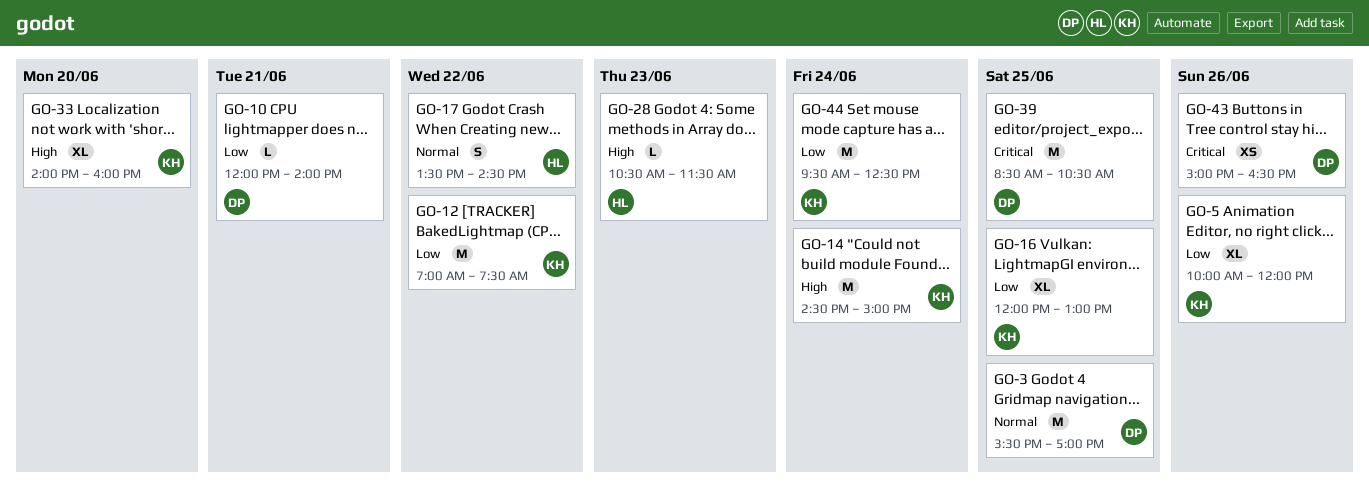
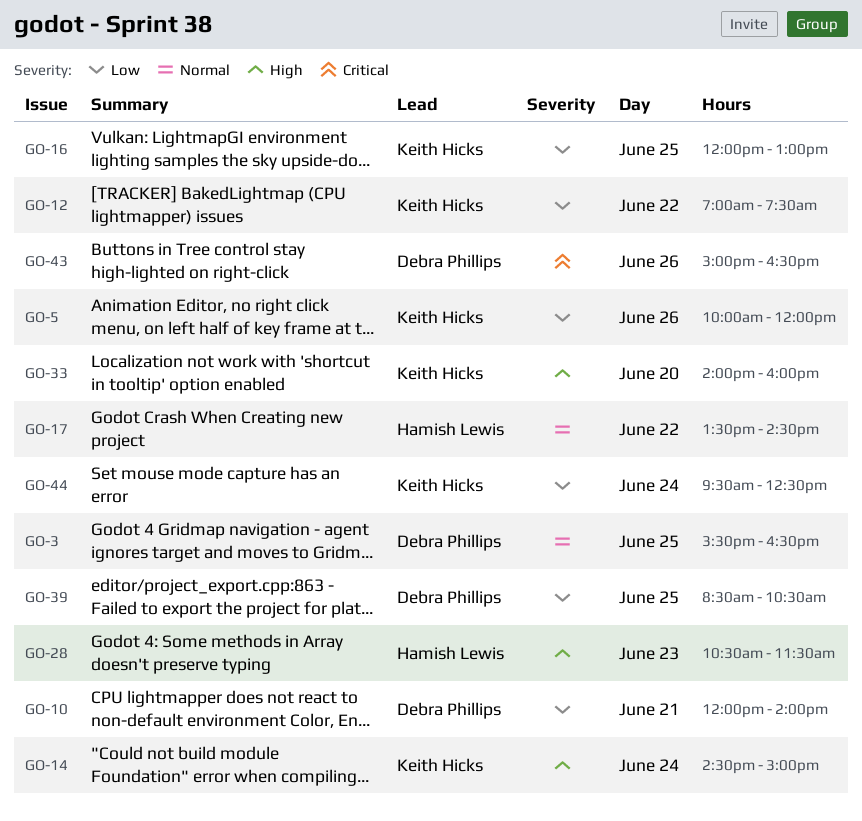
GO-3, ends: 17:00 -> 16:30
GO-39, priority: Critical -> Low

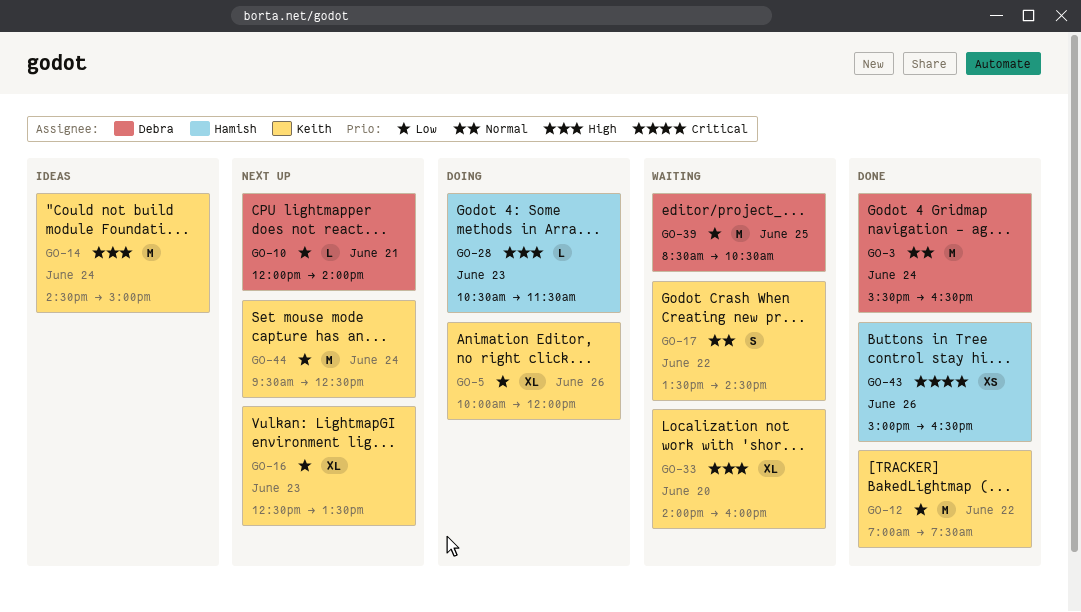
GO-3, day: Jun 25 -> Jun 24
GO-16, day: Jun 25 -> Jun 23
GO-16, begins: 12:00 -> 12:30
GO-16, ends: 13:00 -> 13:30
GO-17, owner: Hamish Lewis -> Keith Hicks
GO-43, owner: Debra Phillips -> Hamish Lewis

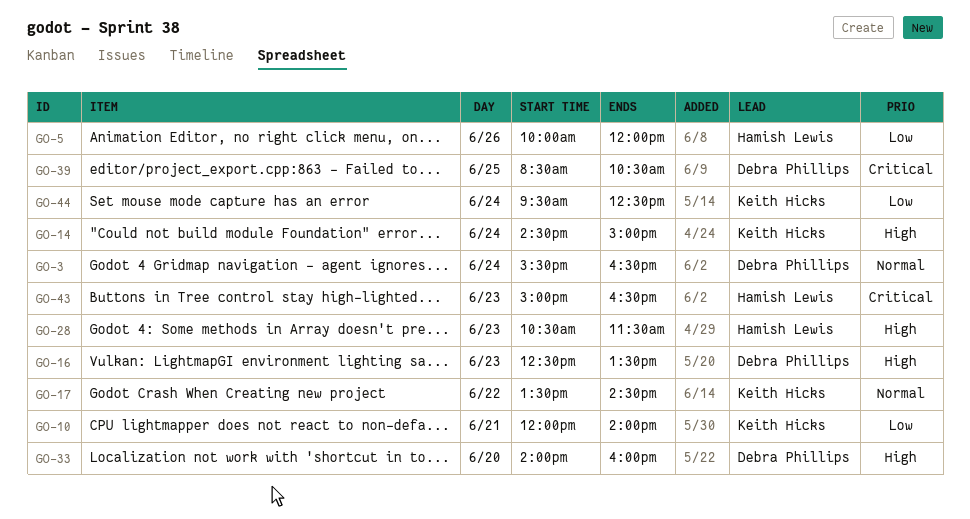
GO-5, owner: Keith Hicks -> Hamish Lewis
GO-10, owner: Debra Phillips -> Keith Hicks
GO-12: present -> none
GO-16, owner: Keith Hicks -> Debra Phillips
GO-16, priority: Low -> High
GO-33, owner: Keith Hicks -> Debra Phillips
GO-39, priority: Low -> Critical
GO-43, day: Jun 26 -> Jun 23

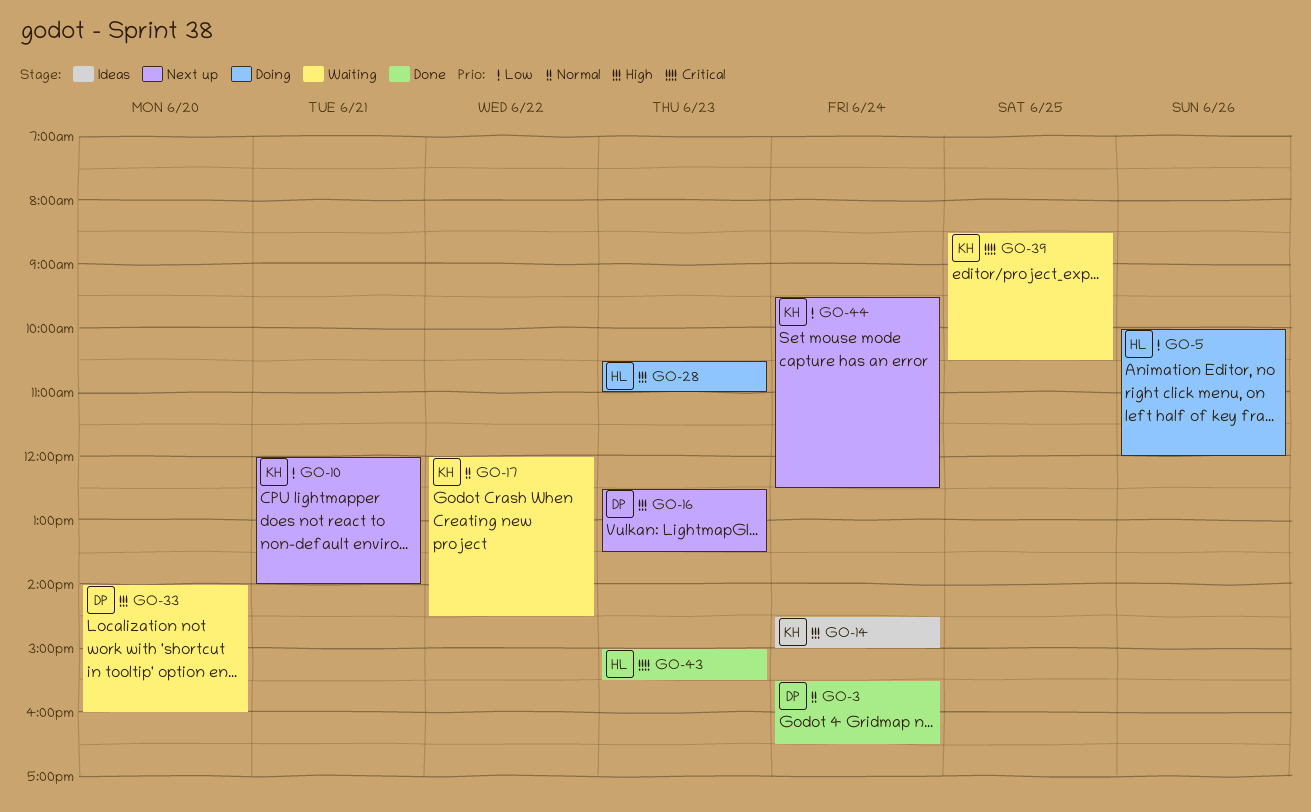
GO-17, begins: 13:30 -> 12:00
GO-28, ends: 11:30 -> 11:00
GO-39, owner: Debra Phillips -> Keith Hicks
GO-43, ends: 16:30 -> 15:30

